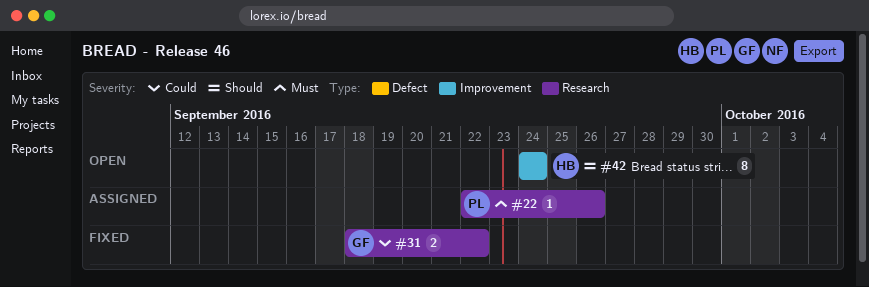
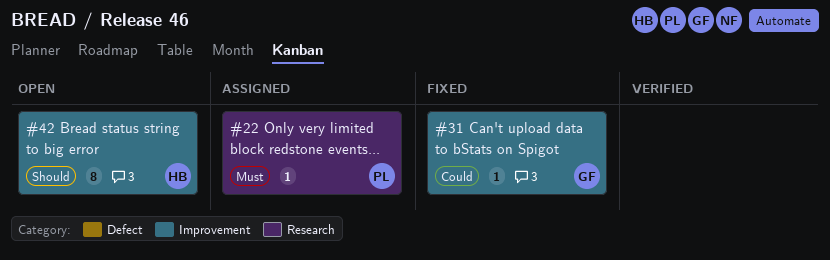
#31, label: Research -> Improvement
#31, estimate: 2 -> 1

